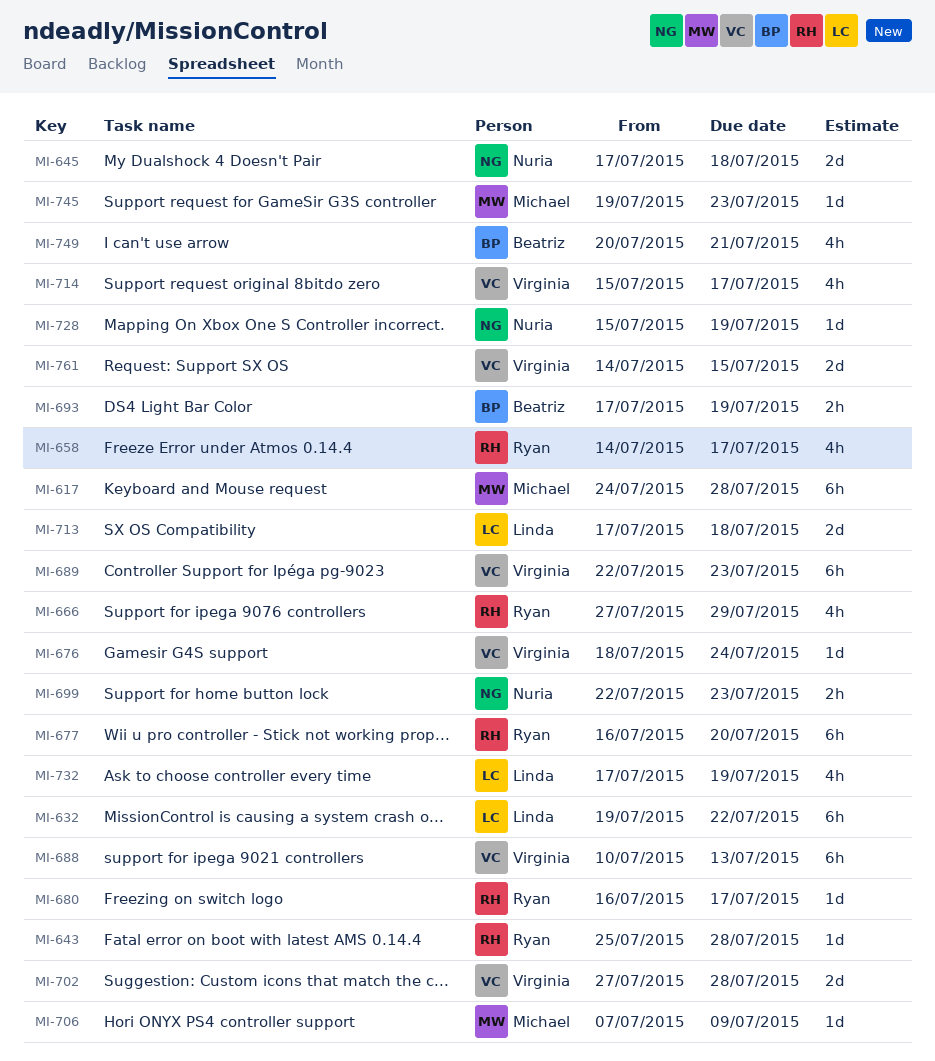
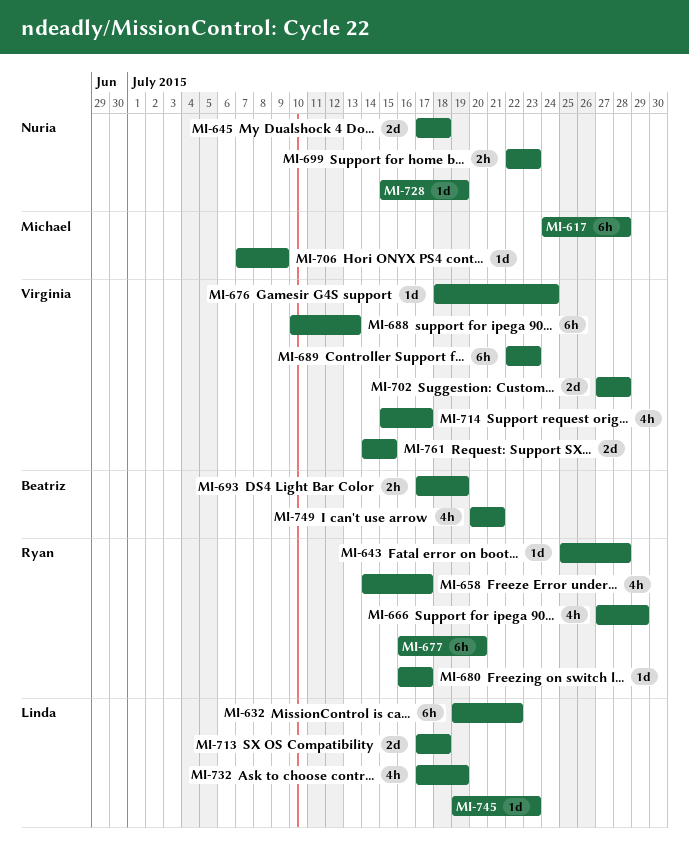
MI-745, owner: Michael -> Linda

